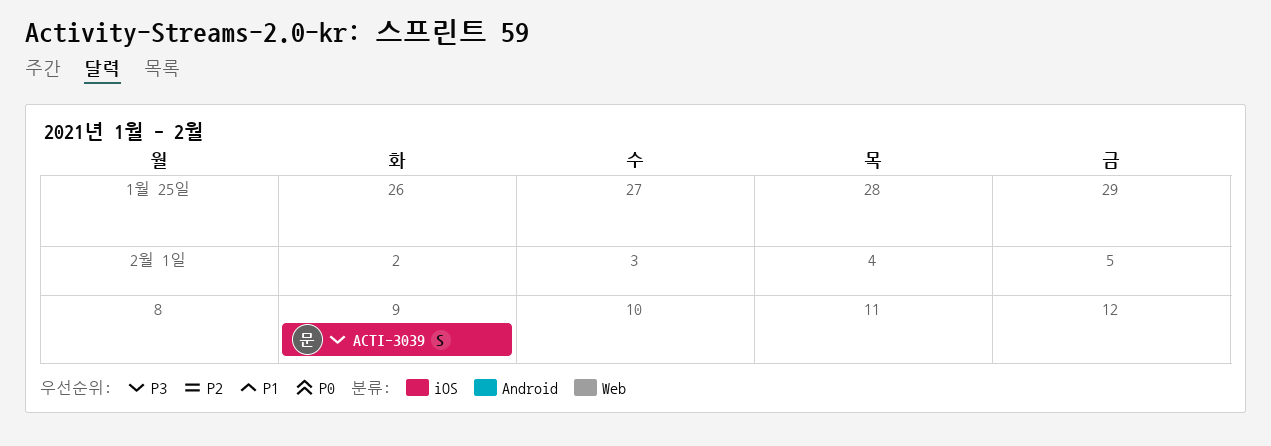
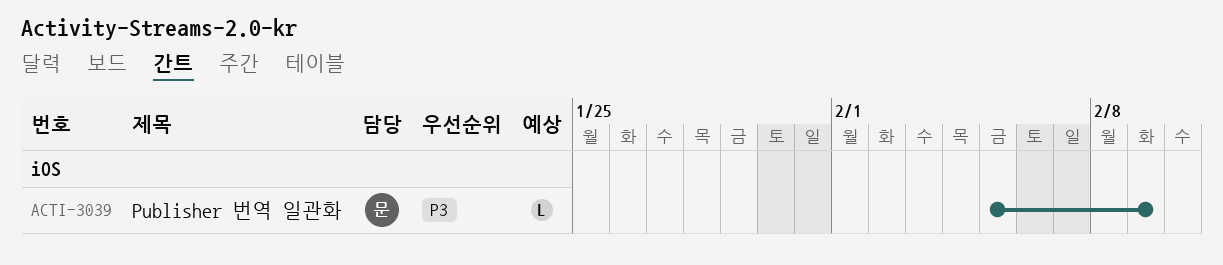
ACTI-3039, estimate: S -> L
ACTI-3039, start: Feb 9 -> Feb 5

